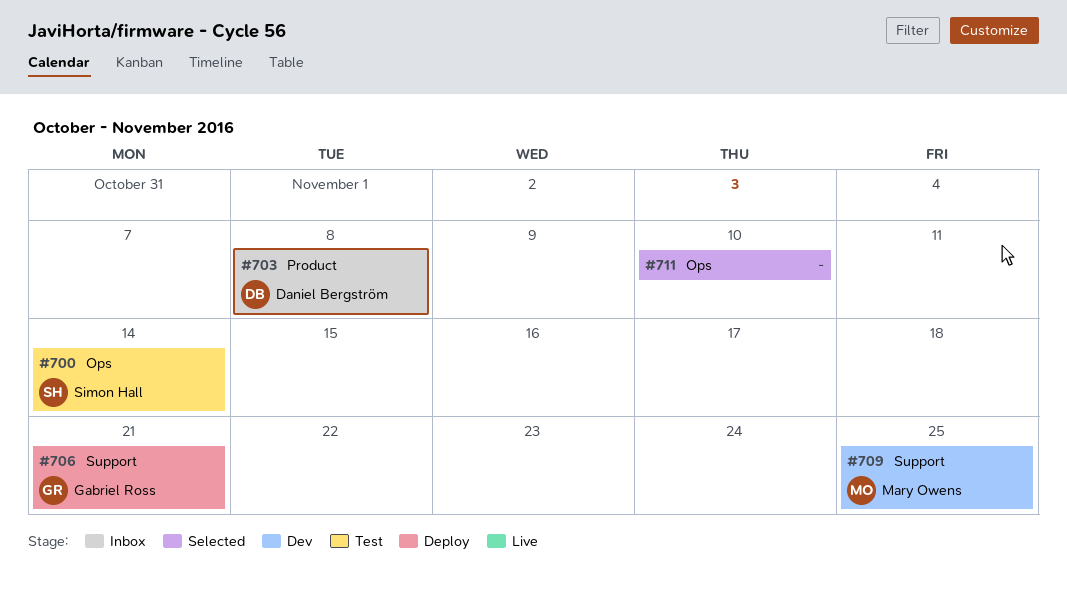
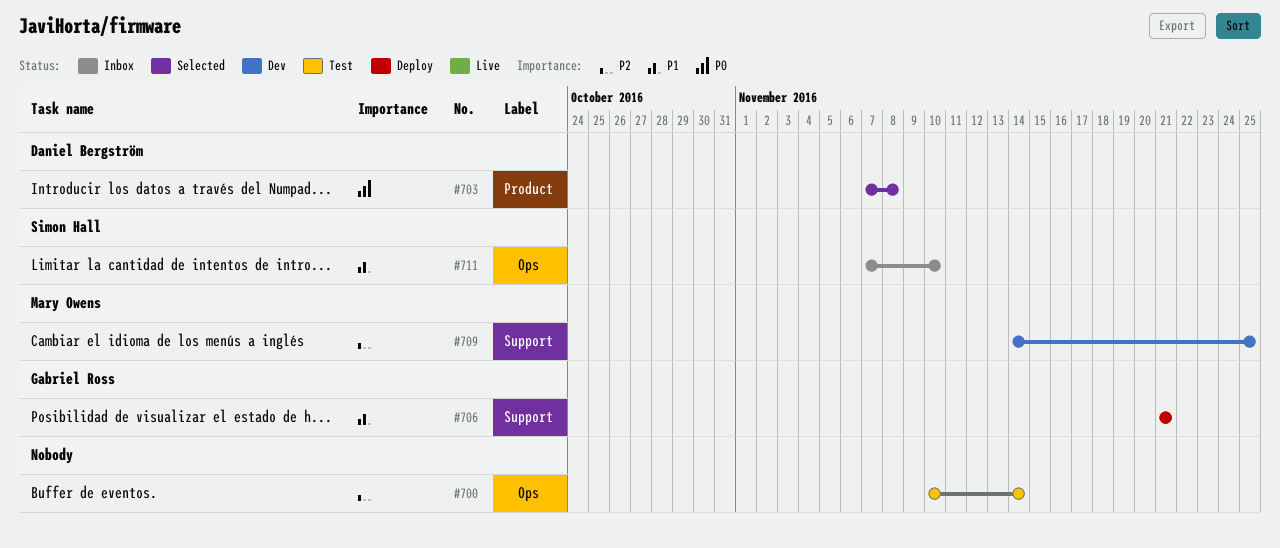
#700, owner: Simon Hall -> none
#703, status: Inbox -> Selected
#711, status: Selected -> Inbox
#711, owner: none -> Simon Hall

